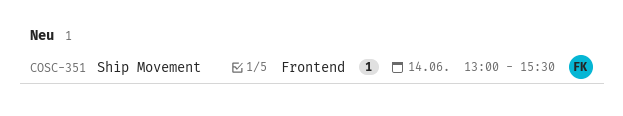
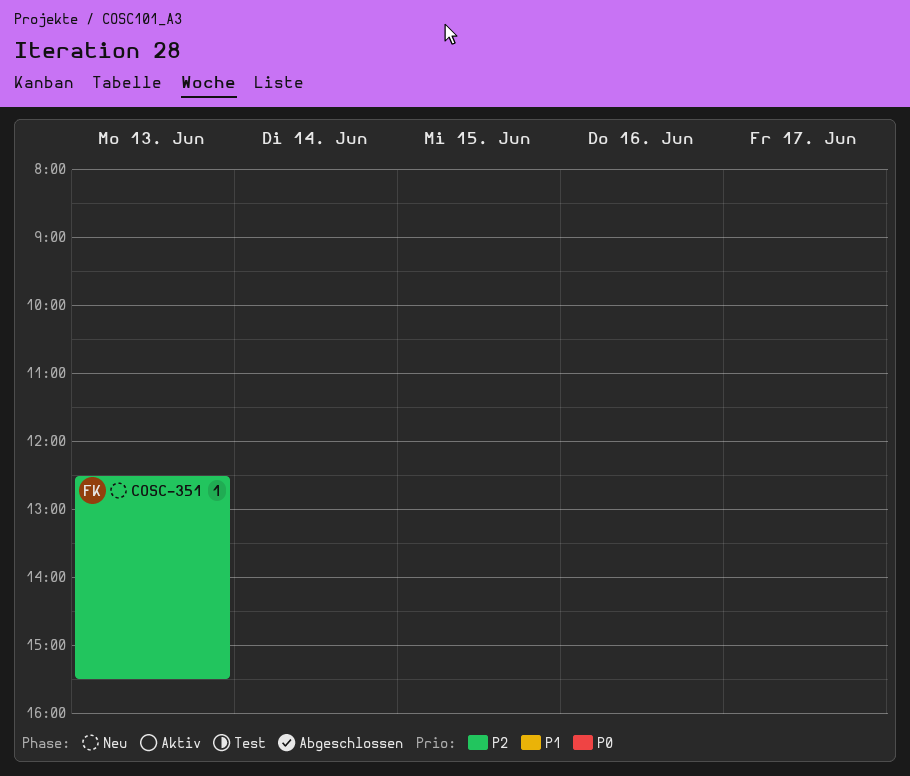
COSC-351, day: Jun 14 -> Jun 13
COSC-351, begins: 13:00 -> 12:30

